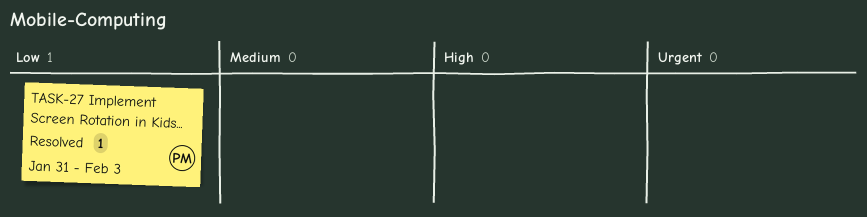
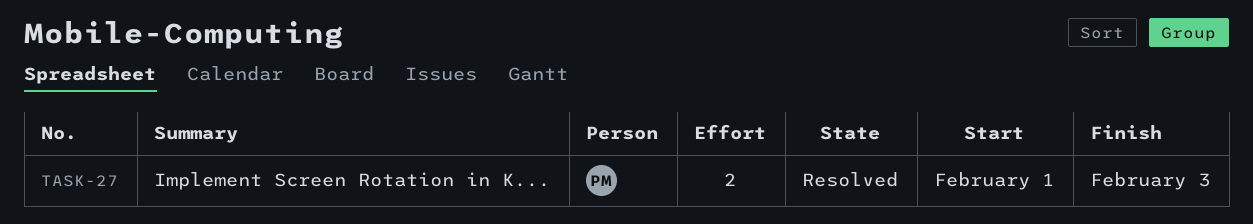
TASK-27, estimate: 1 -> 2
TASK-27, start: Jan 31 -> Feb 1

